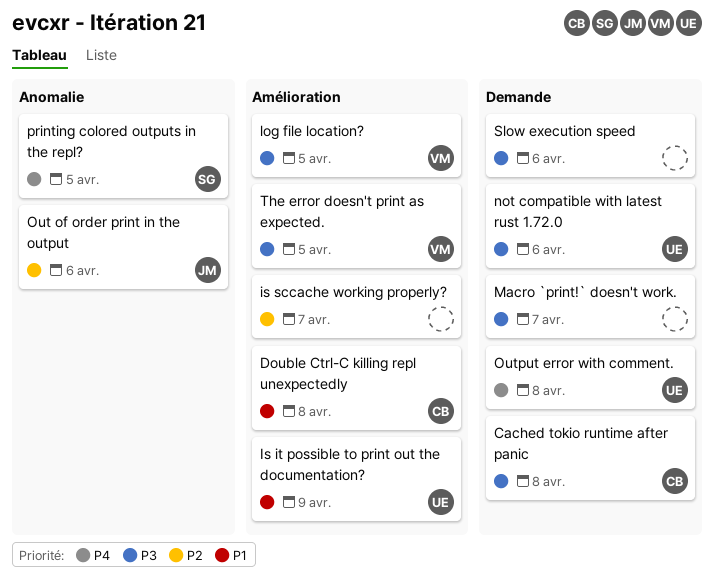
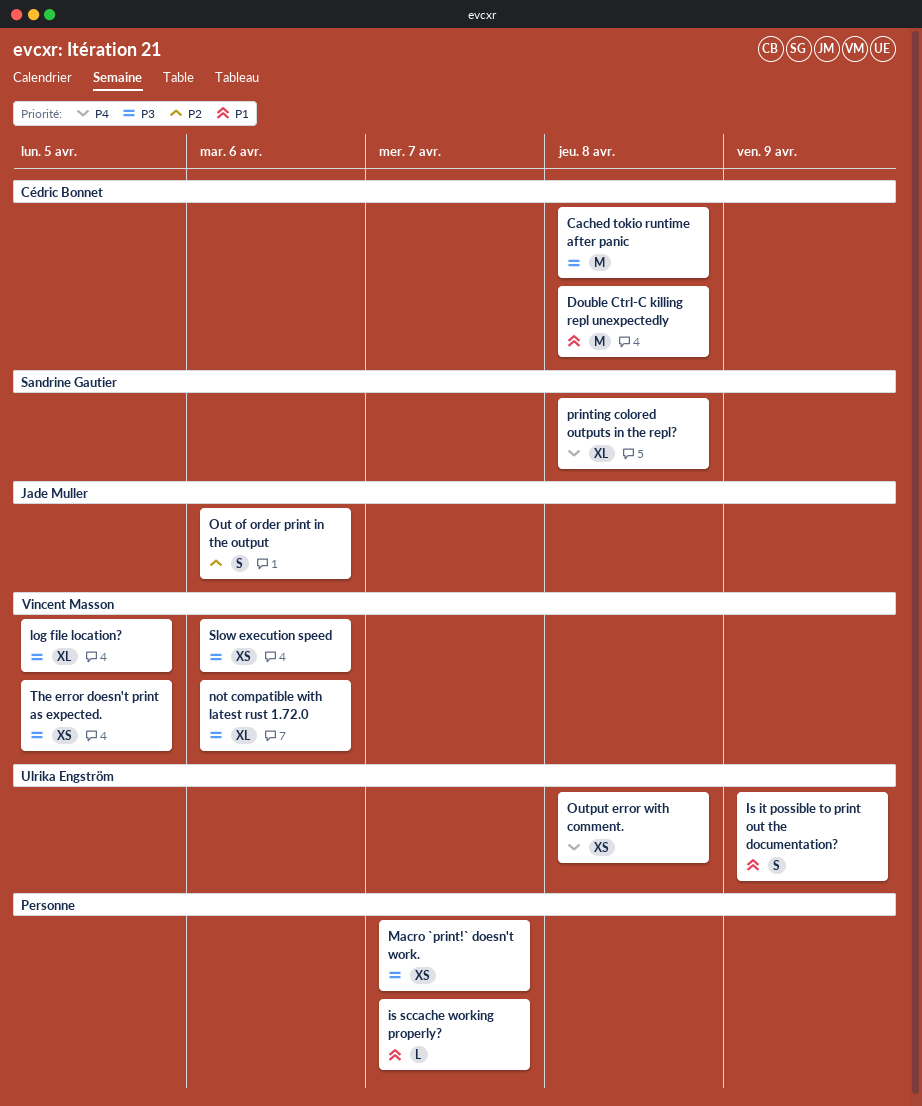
is sccache working properly?, priority: P2 -> P1
not compatible with latest rust 1.72.0, owner: Ulrika Engström -> Vincent Masson
printing colored outputs in the repl?, due: Apr 5 -> Apr 8
Slow execution speed, owner: none -> Vincent Masson

